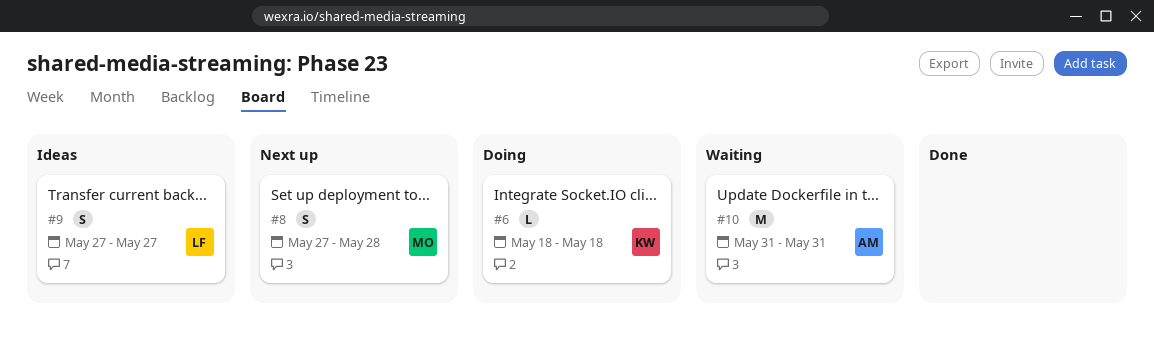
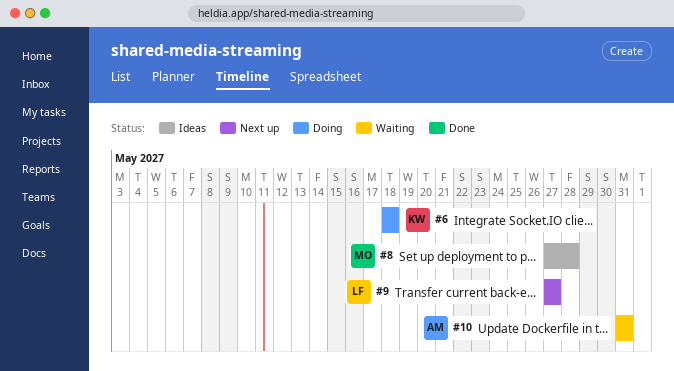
#8, status: Next up -> Ideas
#9, status: Ideas -> Next up

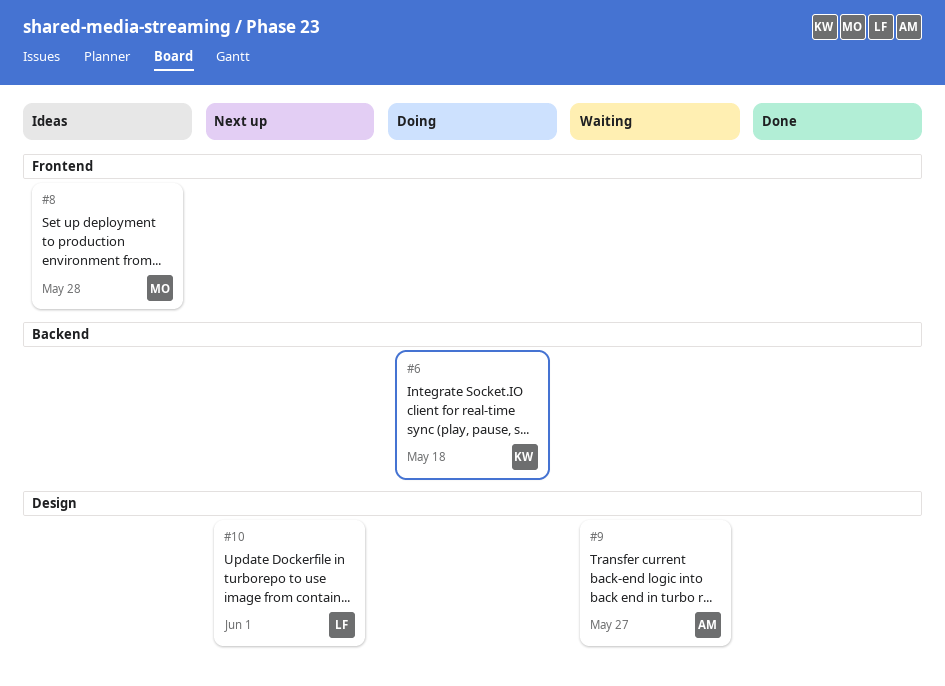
#9, status: Next up -> Waiting
#9, owner: LF -> AM
#10, status: Waiting -> Next up
#10, owner: AM -> LF
#10, due: May 31 -> Jun 1

